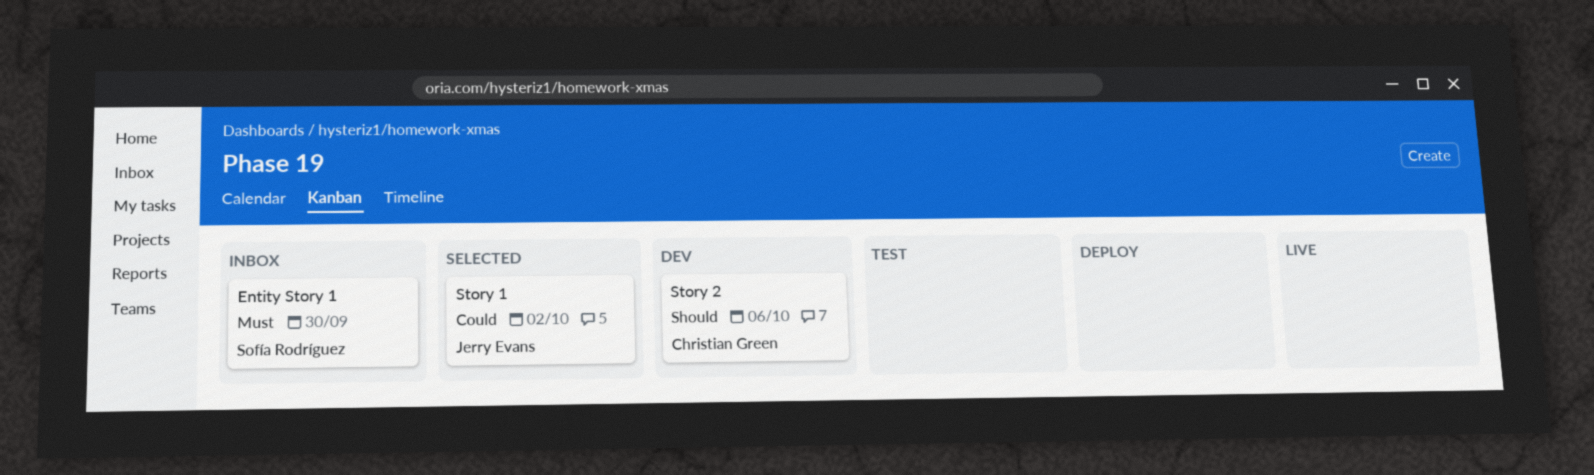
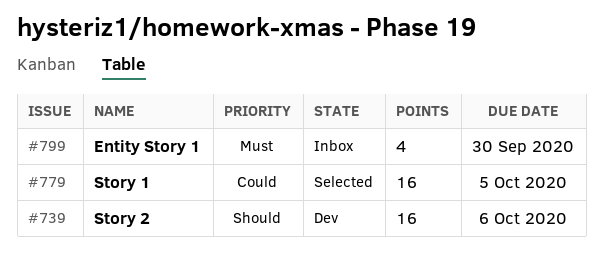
Story 1, due: Oct 2 -> Oct 5

